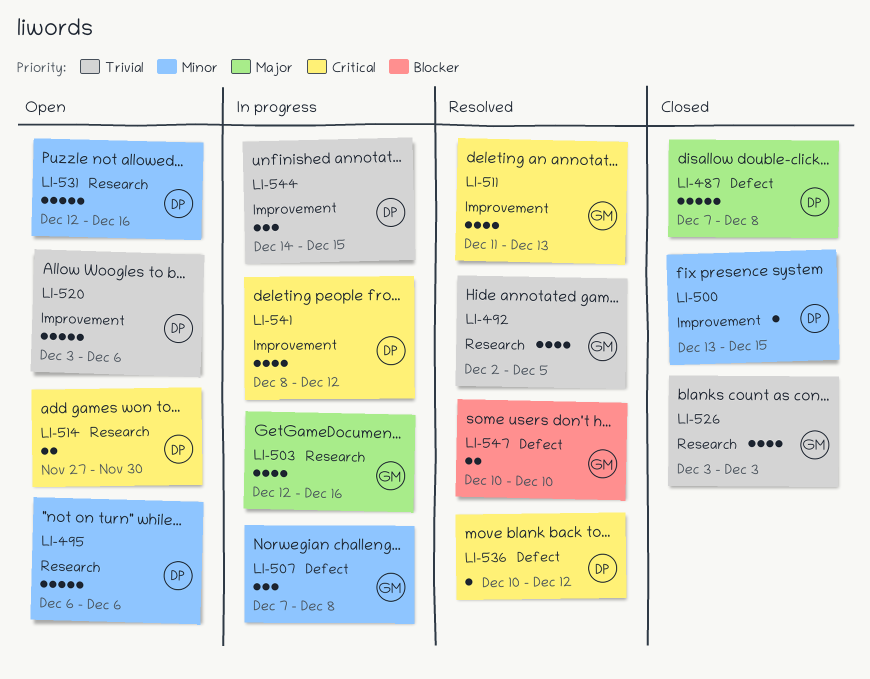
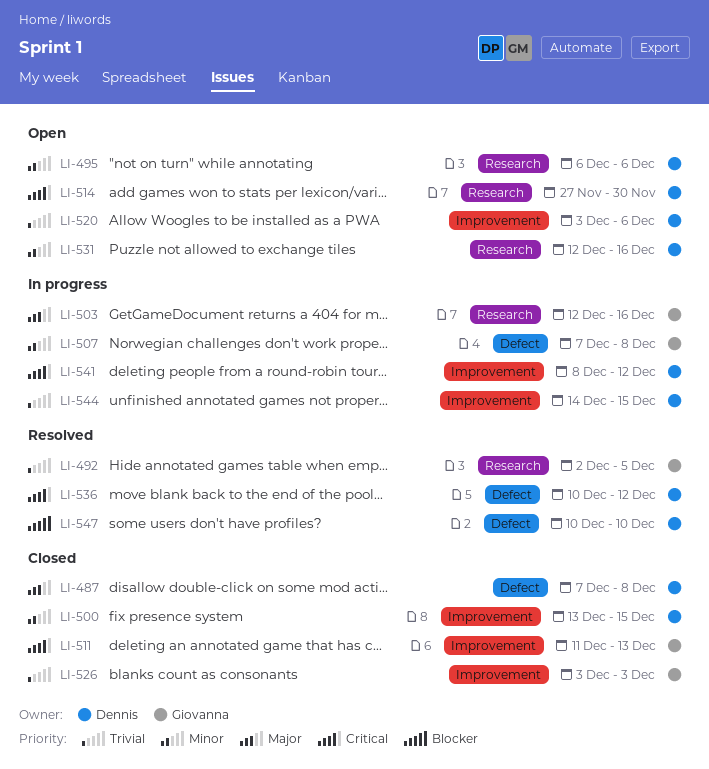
LI-511, status: Resolved -> Closed
LI-526, label: Research -> Improvement
LI-547, owner: Giovanna -> Dennis

